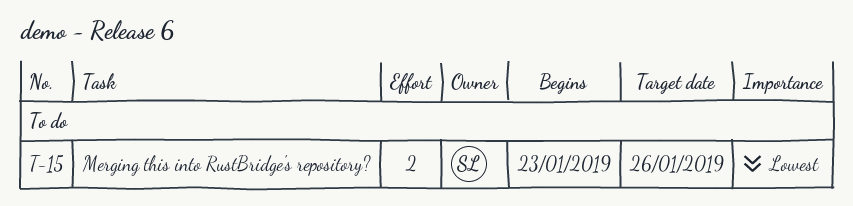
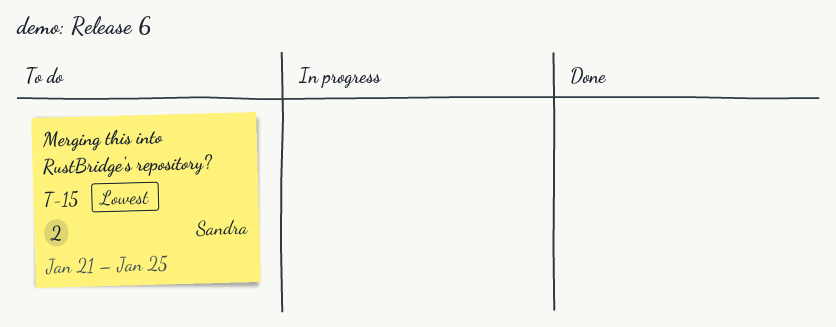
T-15, start: Jan 23 -> Jan 21
T-15, due: Jan 26 -> Jan 25

